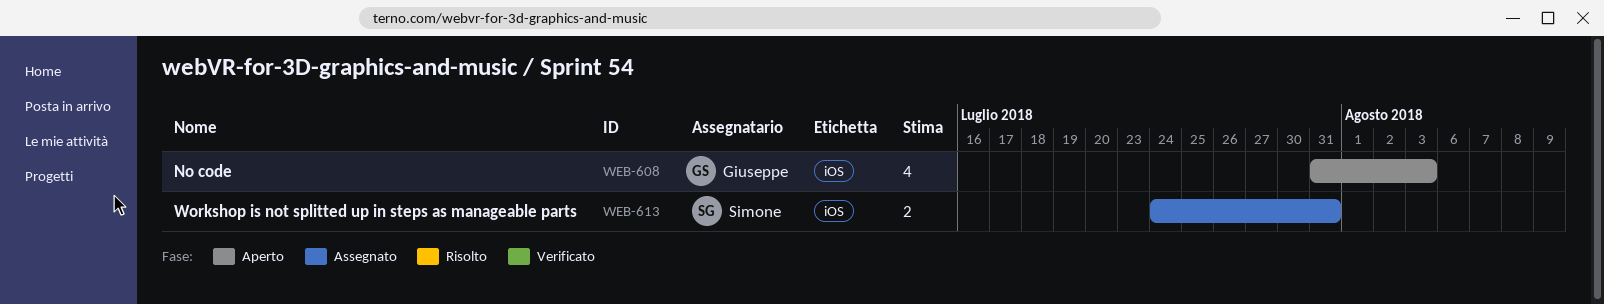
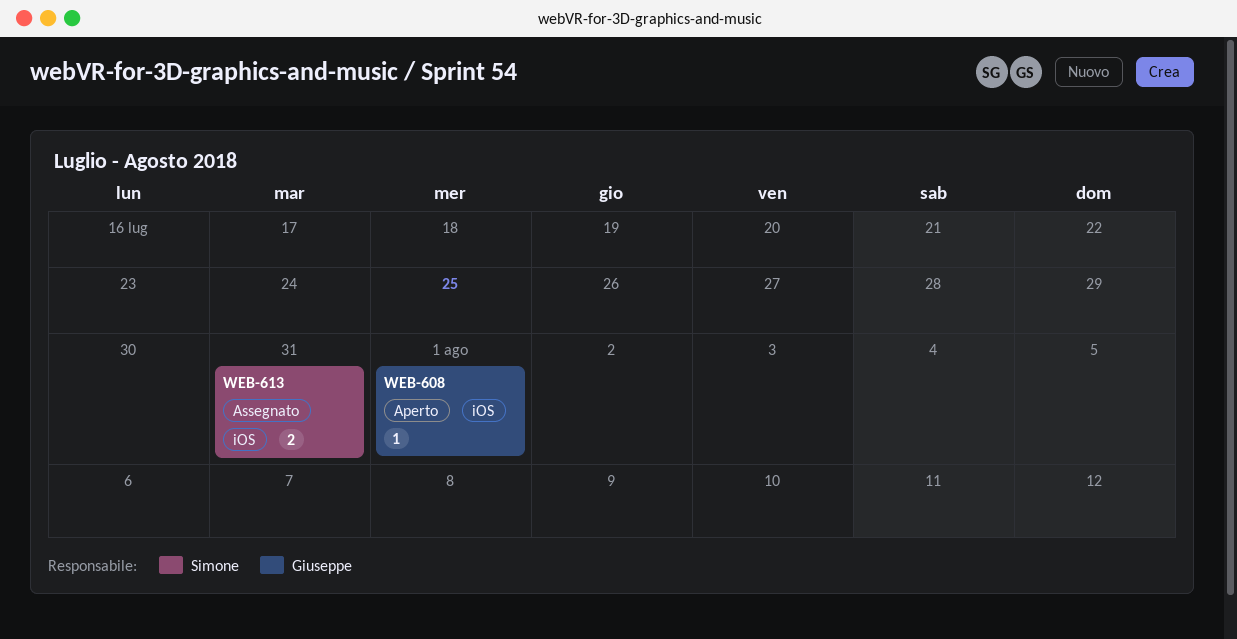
WEB-608, estimate: 4 -> 1
WEB-608, due: Aug 3 -> Aug 1

